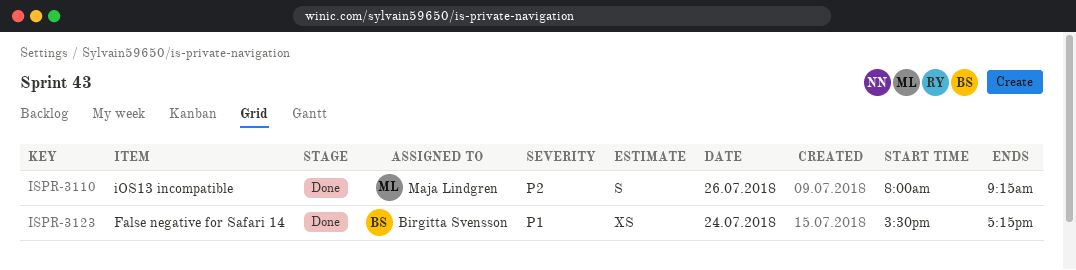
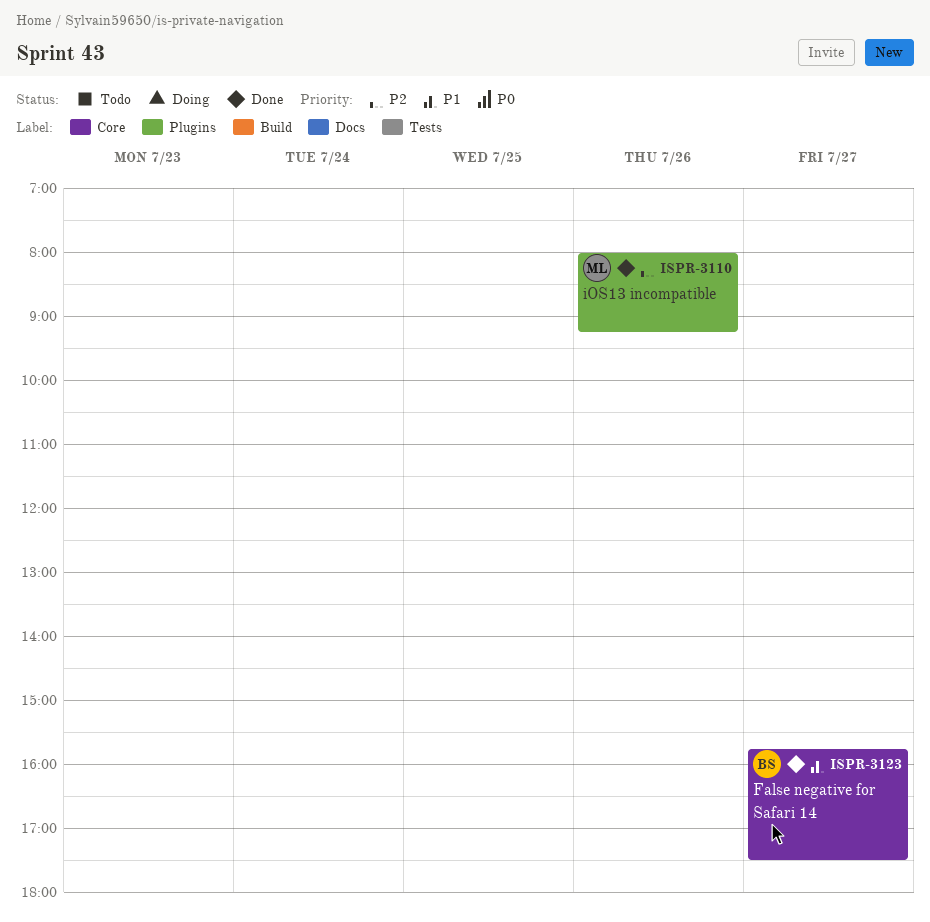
ISPR-3123, day: Jul 24 -> Jul 27
ISPR-3123, begins: 15:30 -> 15:45
ISPR-3123, ends: 17:15 -> 17:30

